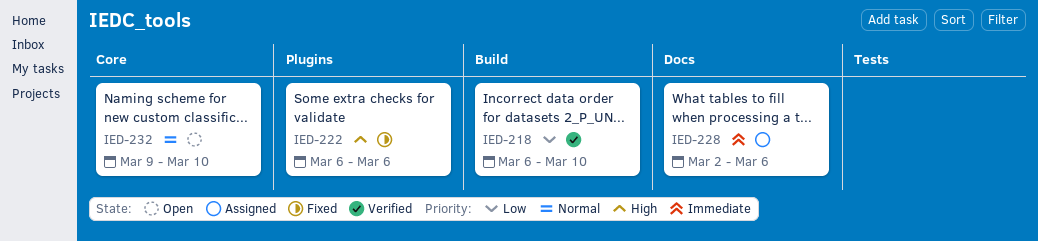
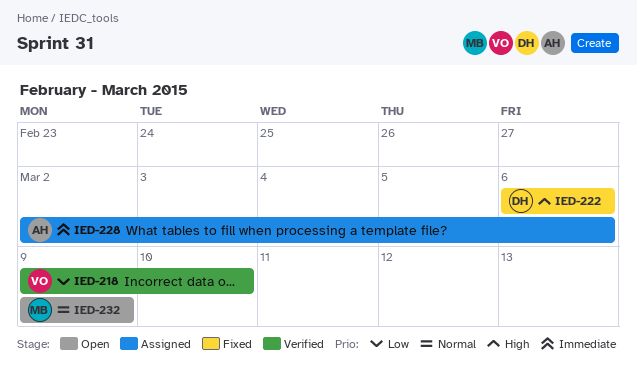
IED-218, start: Mar 6 -> Mar 9
IED-232, due: Mar 10 -> Mar 9

